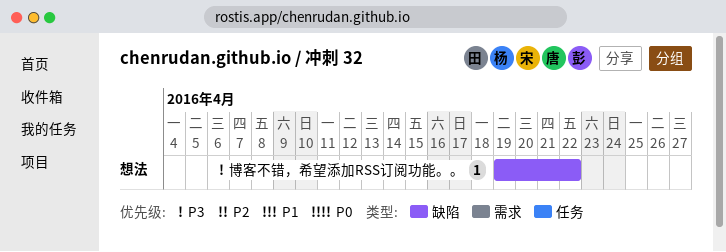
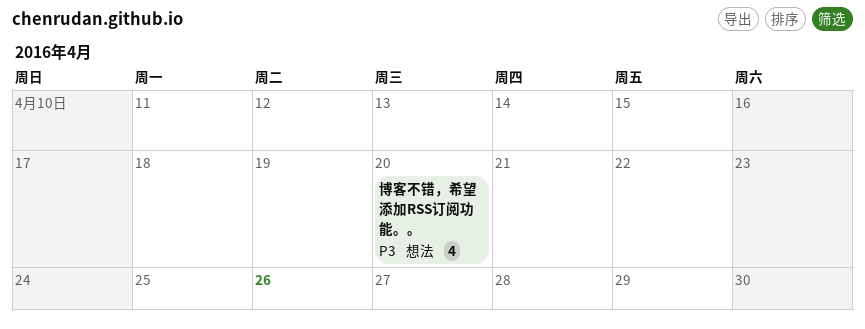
博客不错，希望添加RSS订阅功能。。, estimate: 1 -> 4
博客不错，希望添加RSS订阅功能。。, due: Apr 22 -> Apr 20

